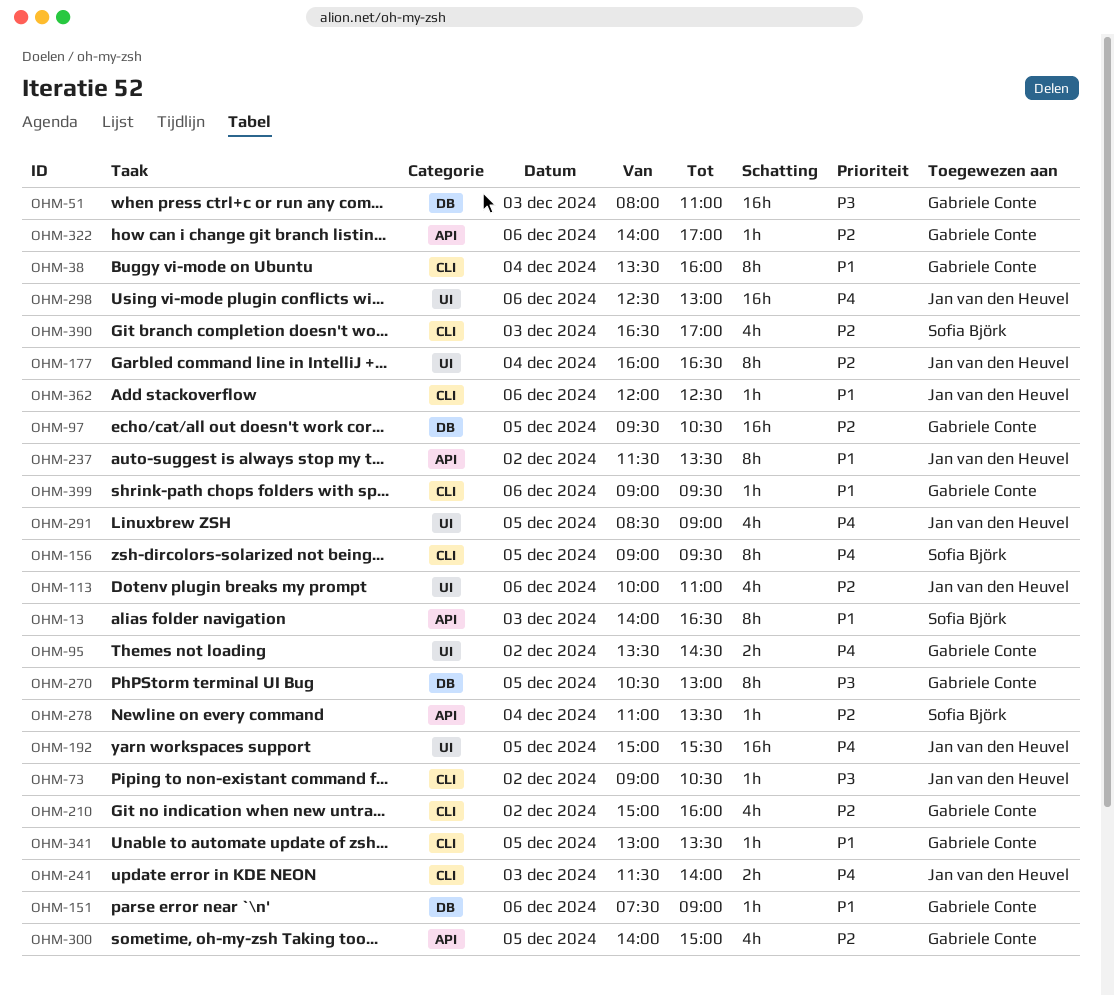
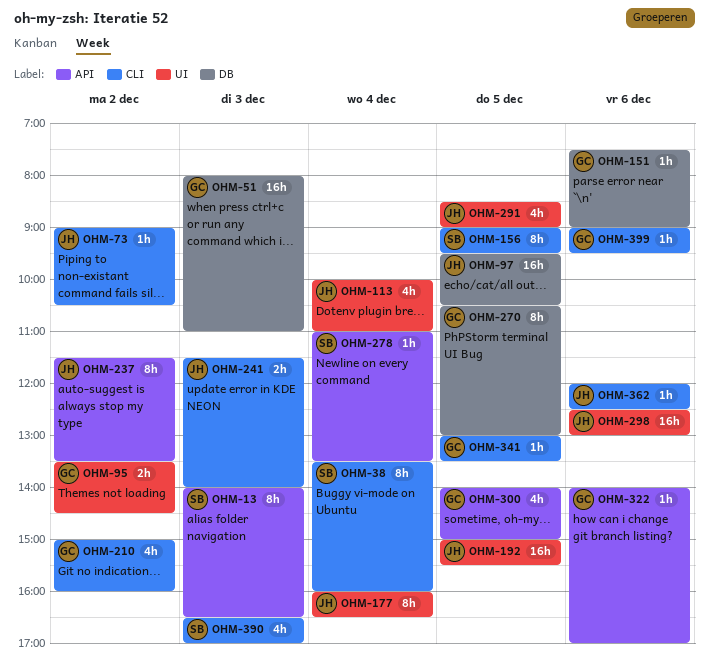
OHM-38, owner: Gabriele Conte -> Sofia Björk
OHM-97, owner: Gabriele Conte -> Jan van den Heuvel
OHM-113, day: Dec 6 -> Dec 4

